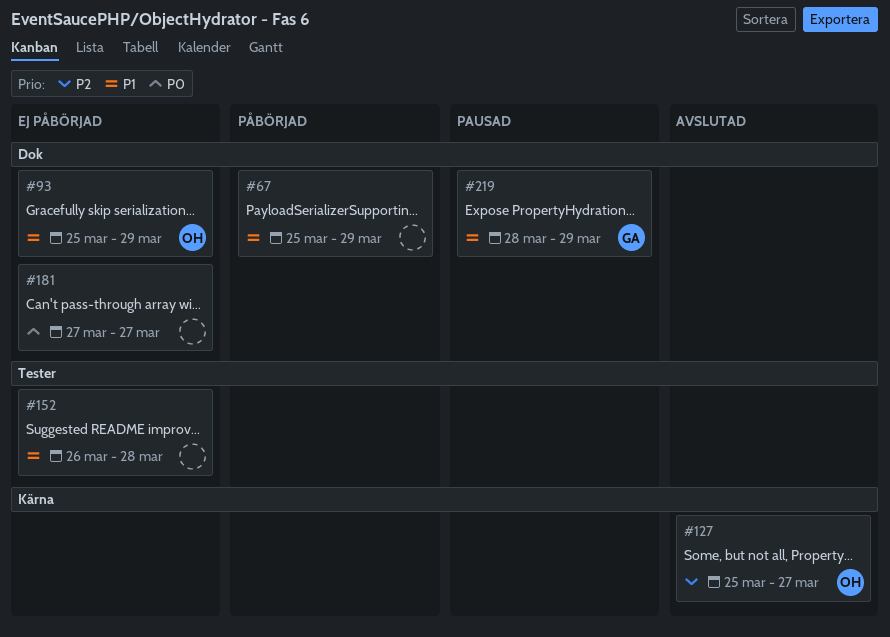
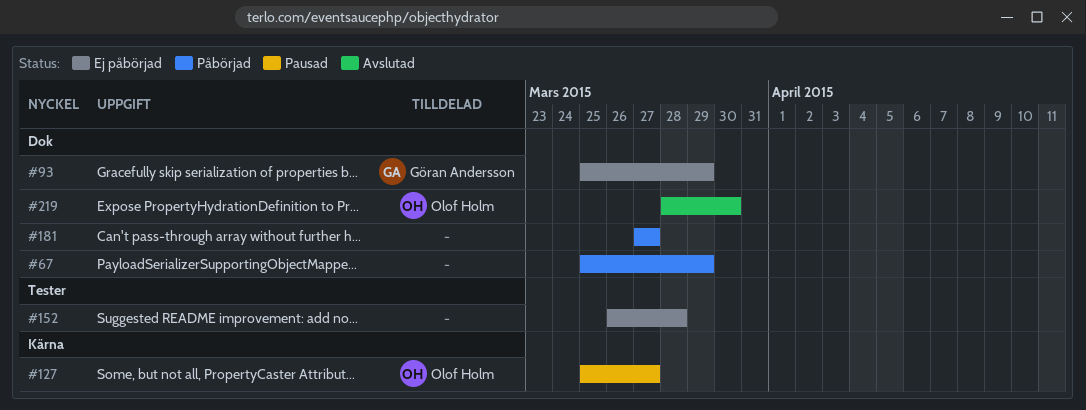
#93, owner: Olof Holm -> Göran Andersson
#127, status: Avslutad -> Pausad
#181, status: Ej påbörjad -> Påbörjad
#219, status: Pausad -> Avslutad
#219, owner: Göran Andersson -> Olof Holm
#219, due: Mar 29 -> Mar 30

